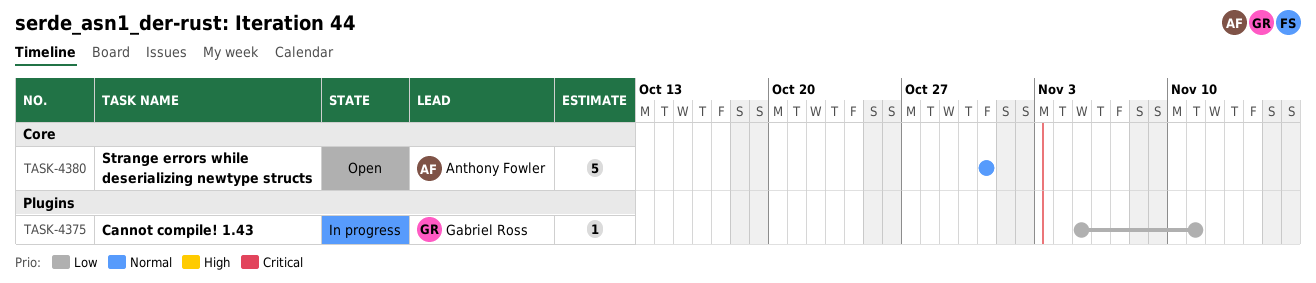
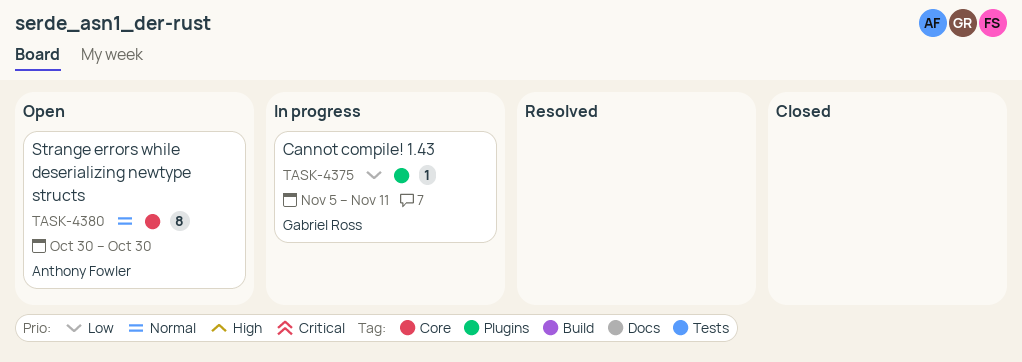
TASK-4380, estimate: 5 -> 8
TASK-4380, start: Oct 31 -> Oct 30
TASK-4380, due: Oct 31 -> Oct 30

